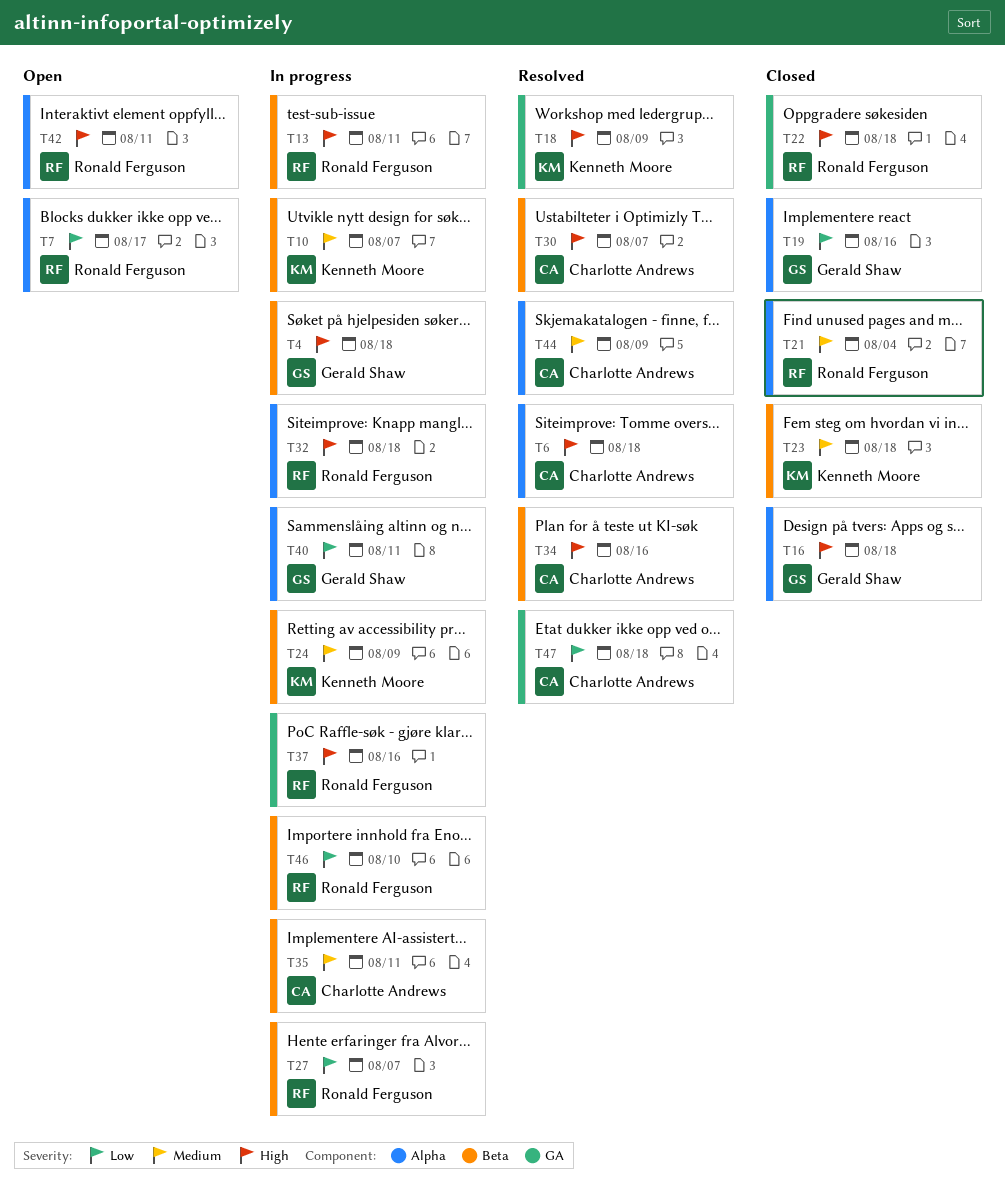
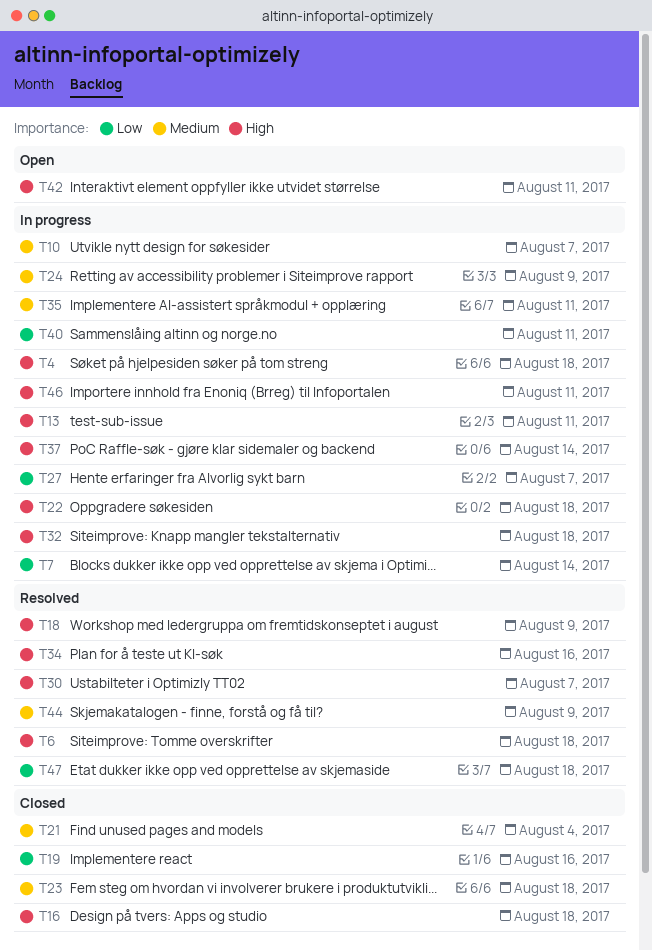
T7, status: Open -> In progress
T7, due: Aug 17 -> Aug 14
T22, status: Closed -> In progress
T37, due: Aug 16 -> Aug 14
T46, priority: Low -> High
T46, due: Aug 10 -> Aug 11

